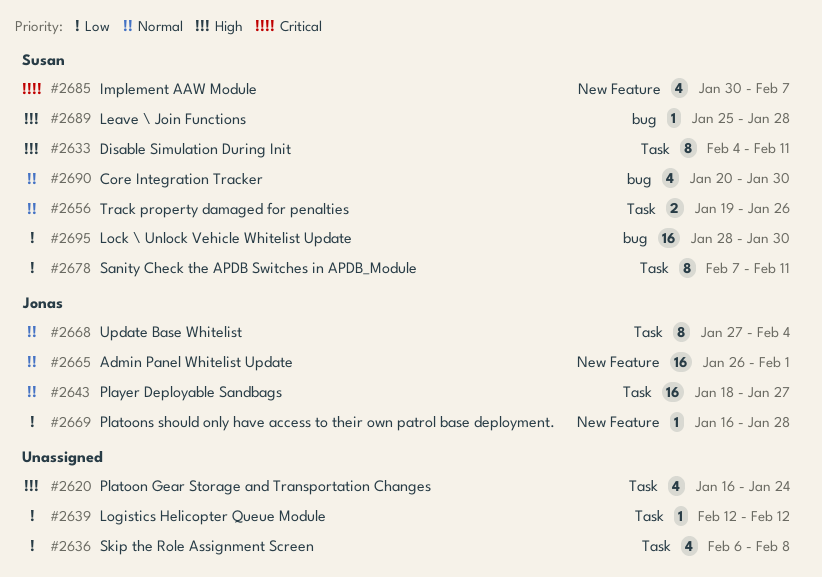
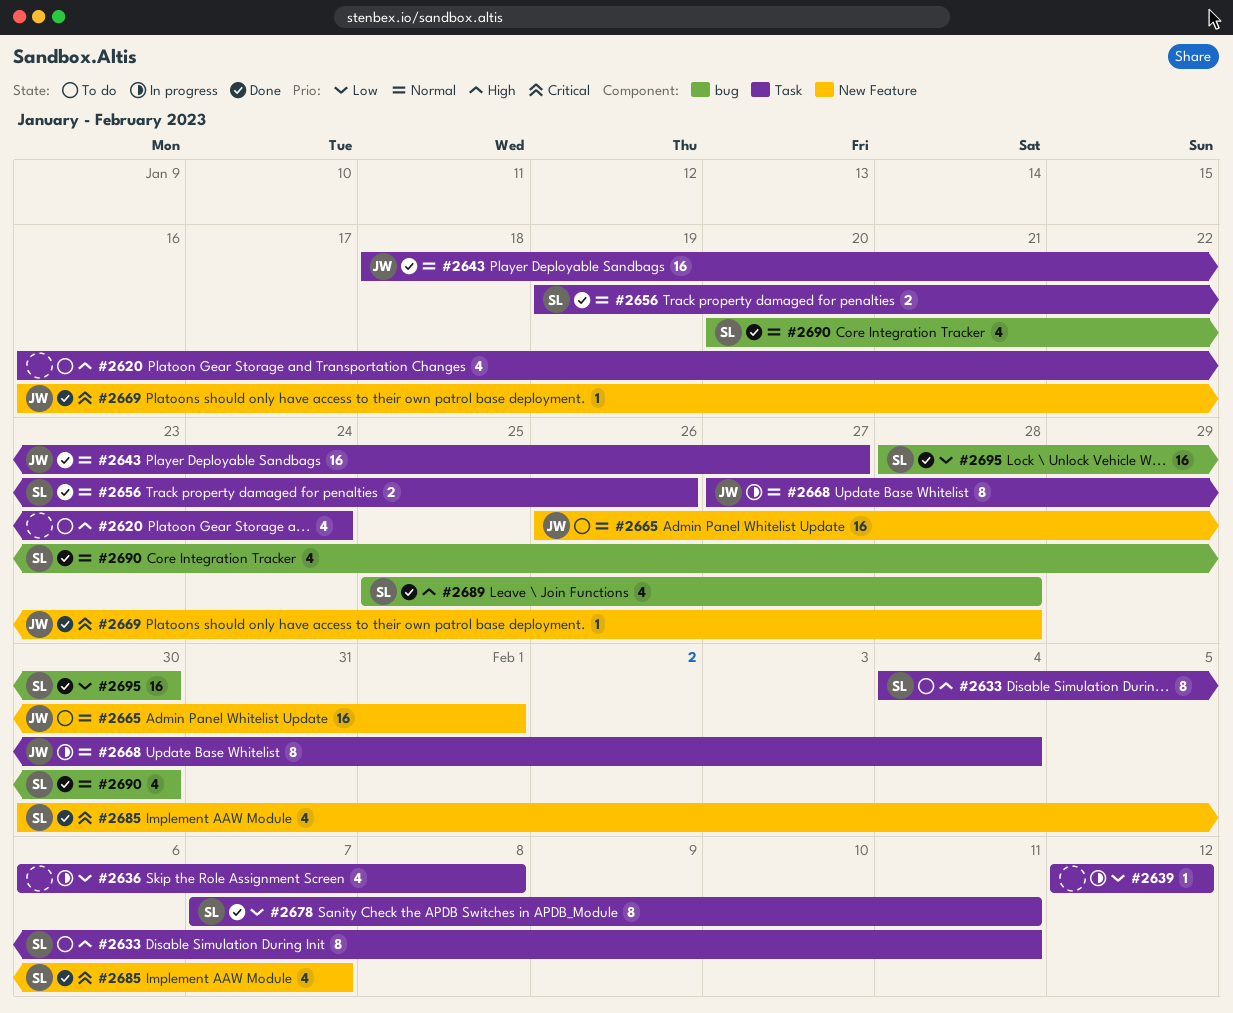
#2669, priority: Low -> Critical
#2689, estimate: 1 -> 4

